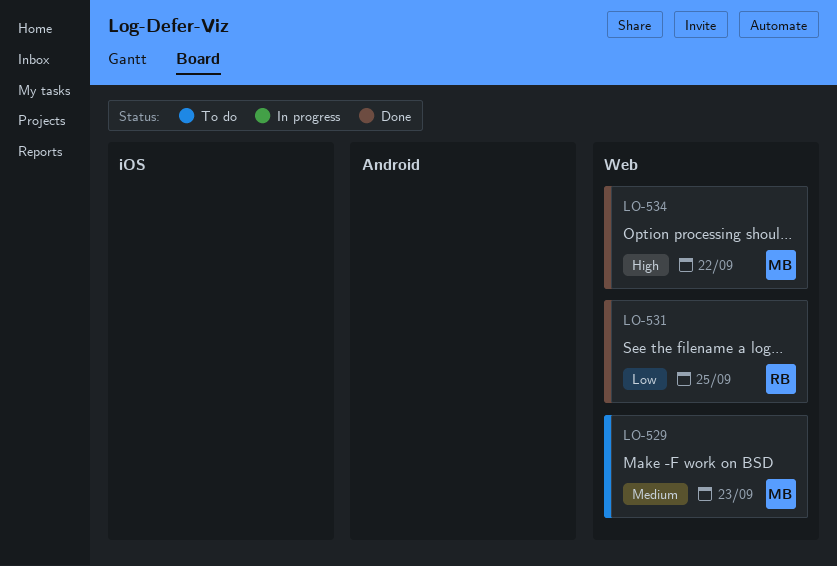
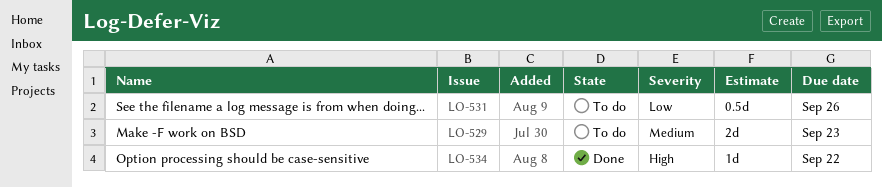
LO-531, status: Done -> To do
LO-531, due: Sep 25 -> Sep 26

